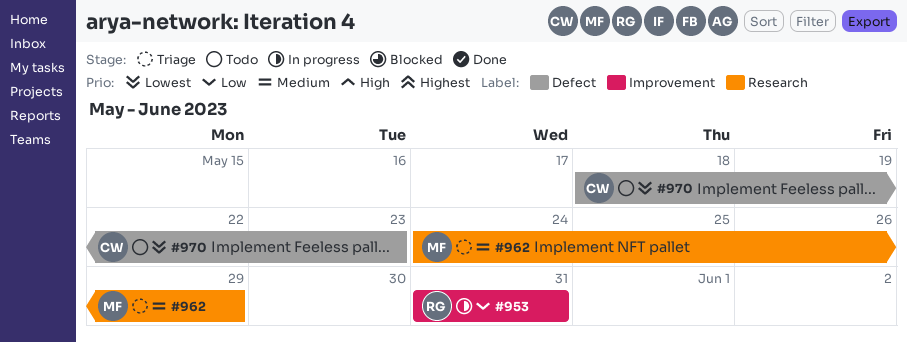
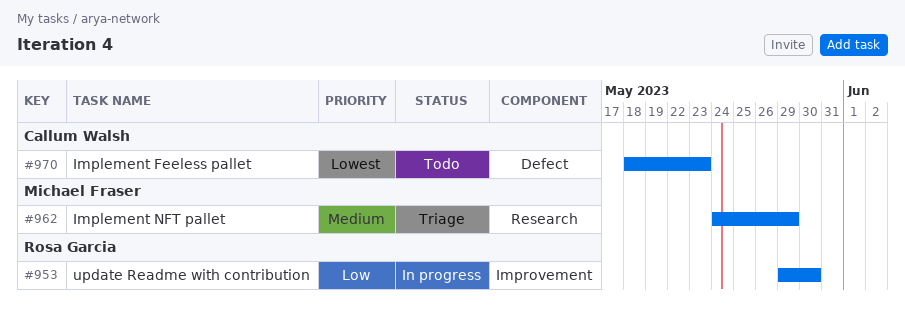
#953, start: May 31 -> May 29
#953, due: May 31 -> May 30

